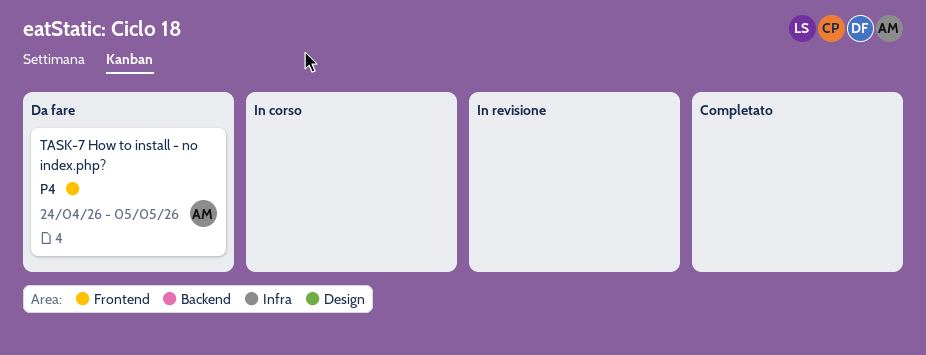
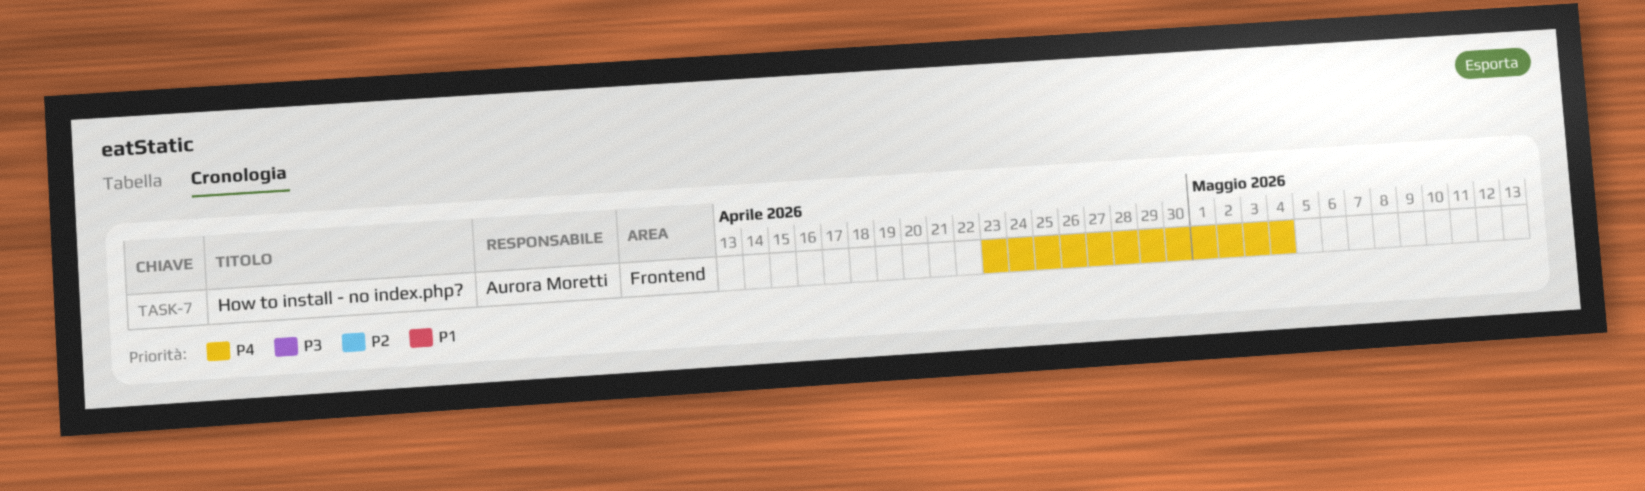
TASK-7, start: Apr 24 -> Apr 23
TASK-7, due: May 5 -> May 4

